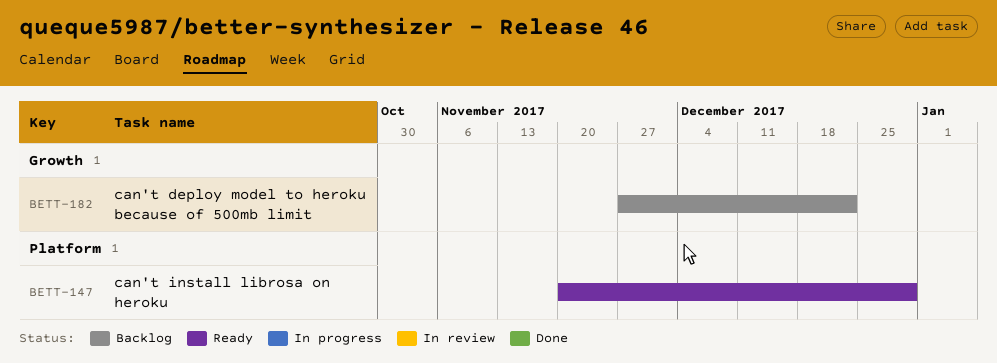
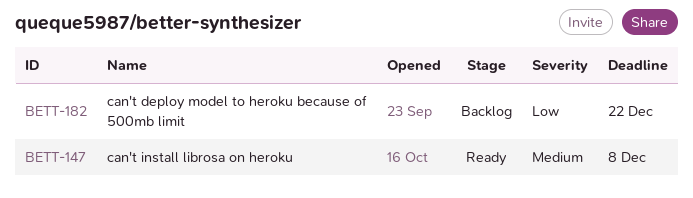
BETT-147, due: Dec 29 -> Dec 8

